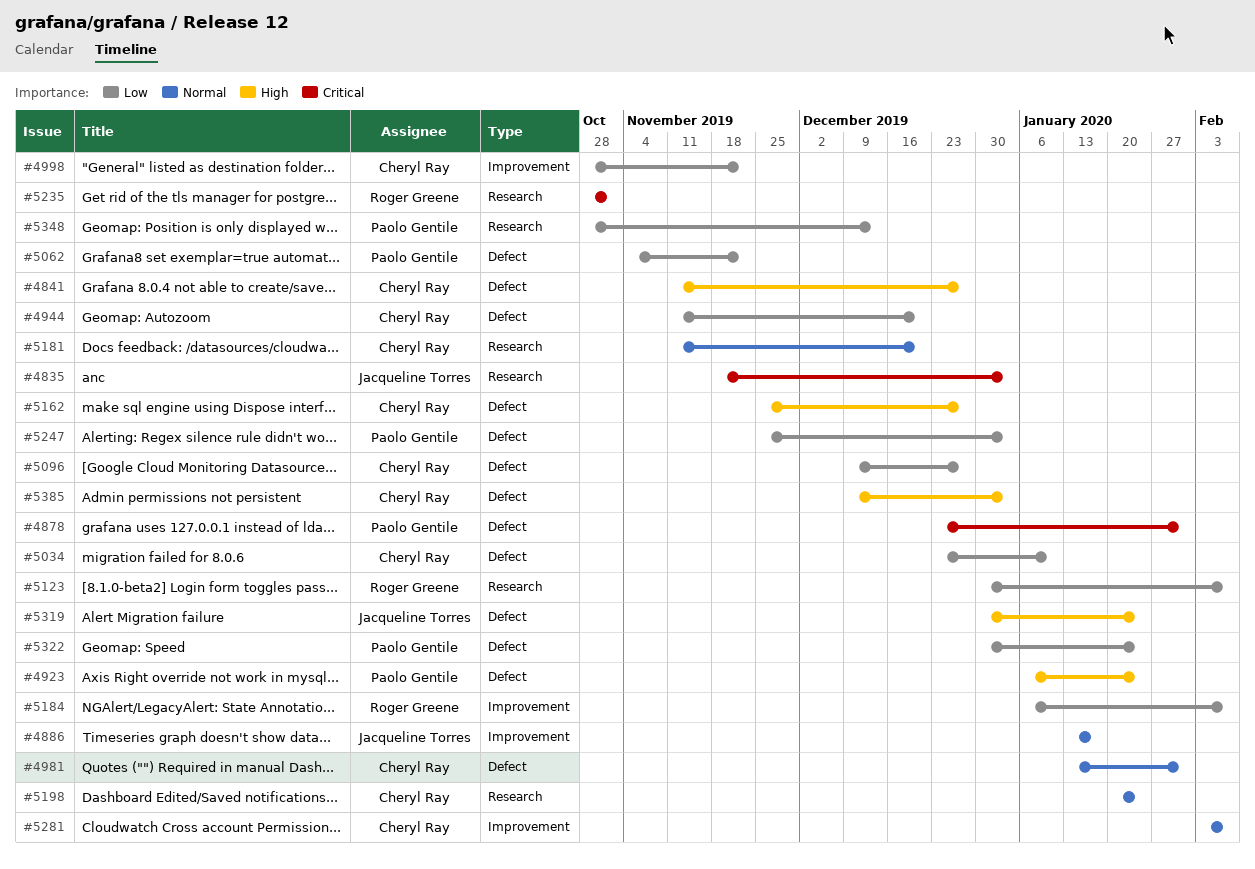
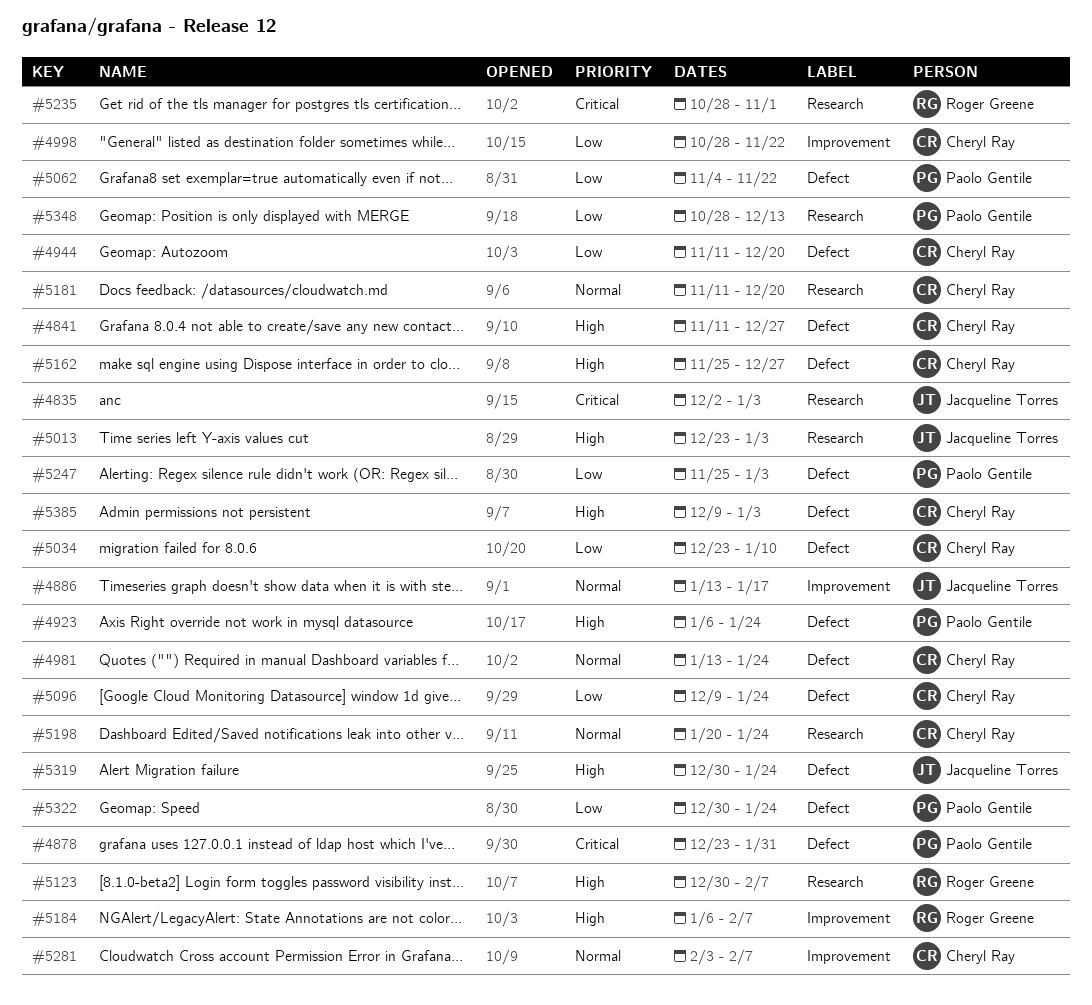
#4835, start: Nov 18 -> Dec 2
#4981, due: Jan 31 -> Jan 24
#5013: none -> present
#5096, due: Dec 27 -> Jan 24
#5123, priority: Low -> High
#5184, priority: Low -> High

